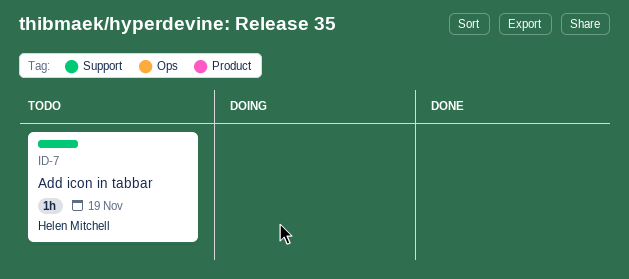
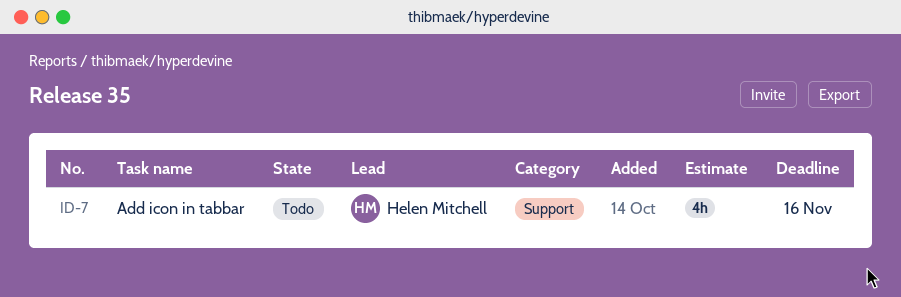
ID-7, estimate: 1h -> 4h
ID-7, due: Nov 19 -> Nov 16

